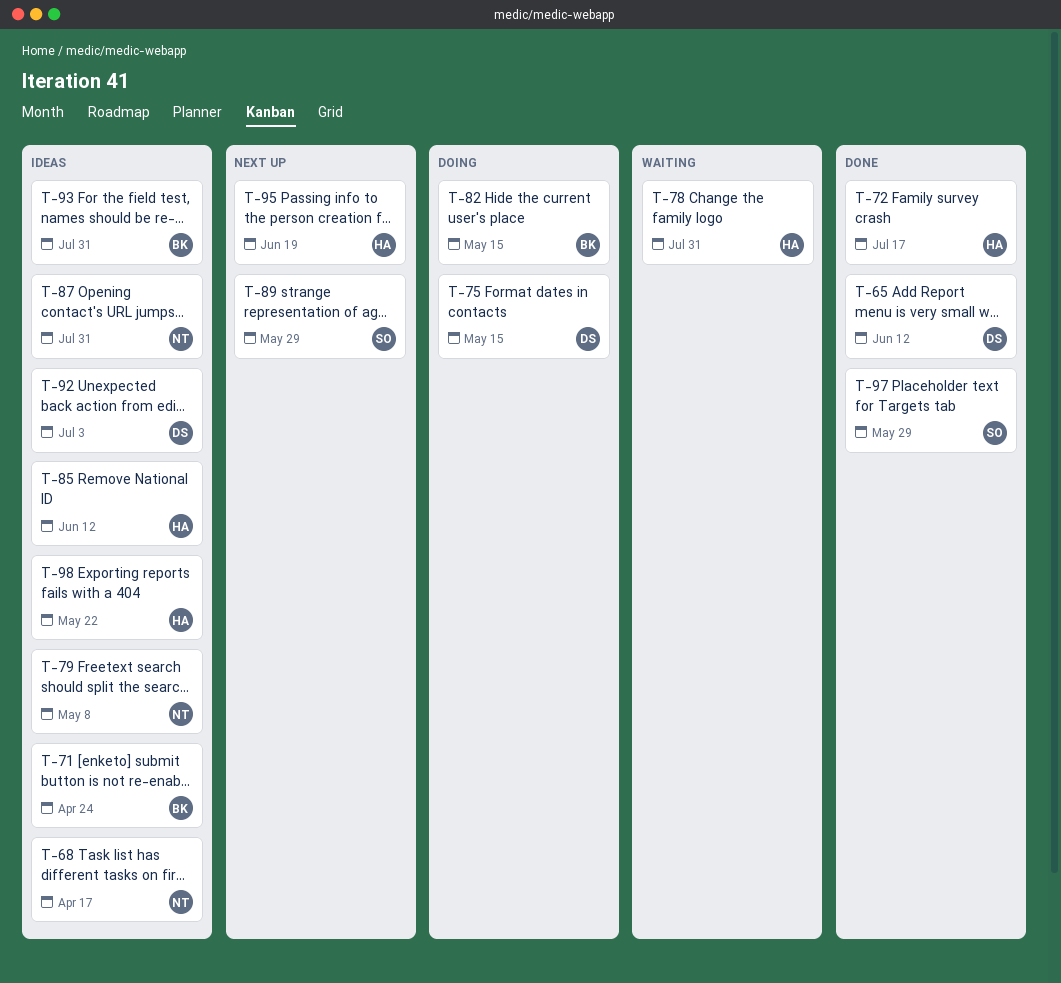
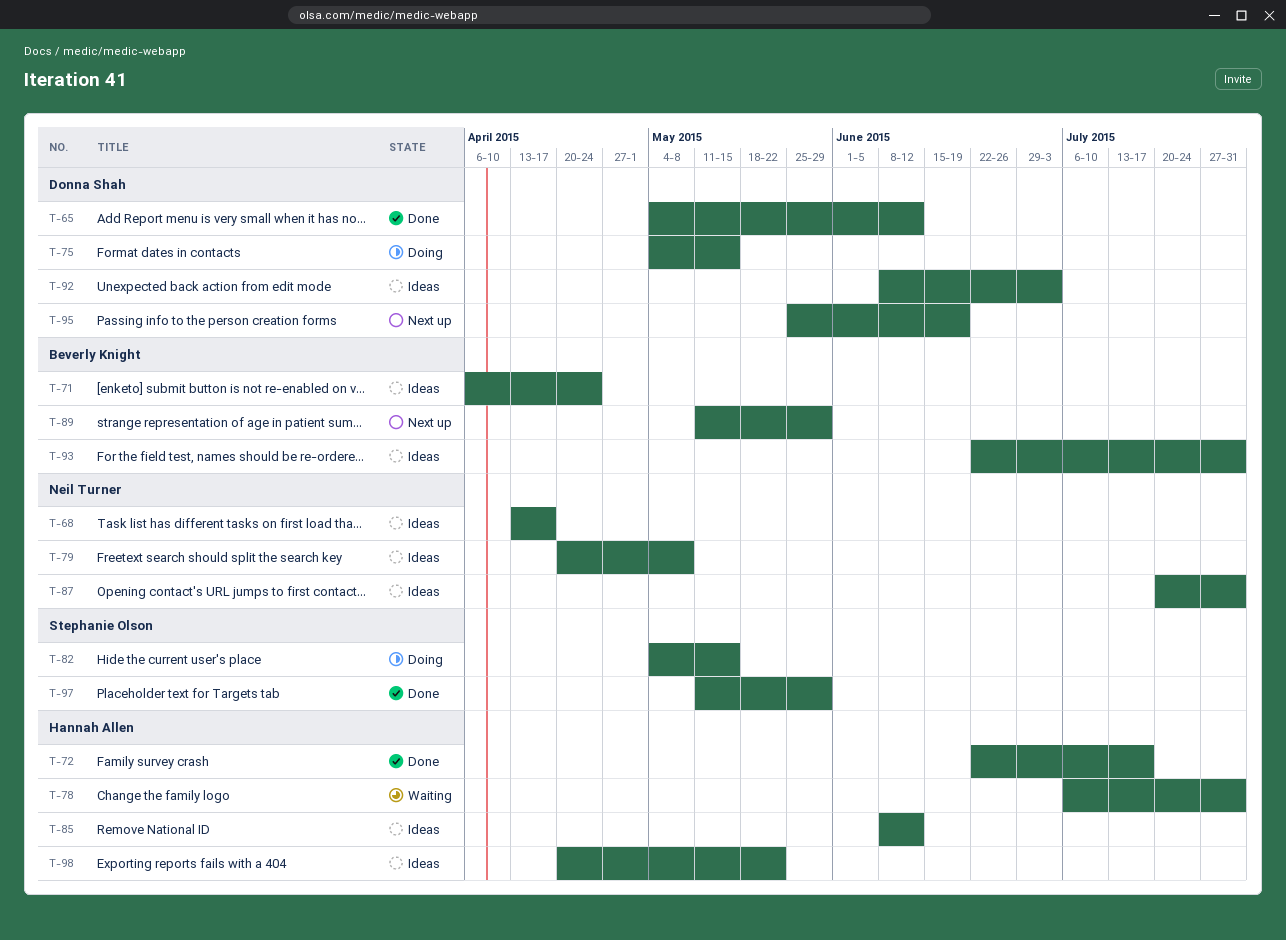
T-82, owner: Beverly Knight -> Stephanie Olson
T-89, owner: Stephanie Olson -> Beverly Knight
T-95, owner: Hannah Allen -> Donna Shah

